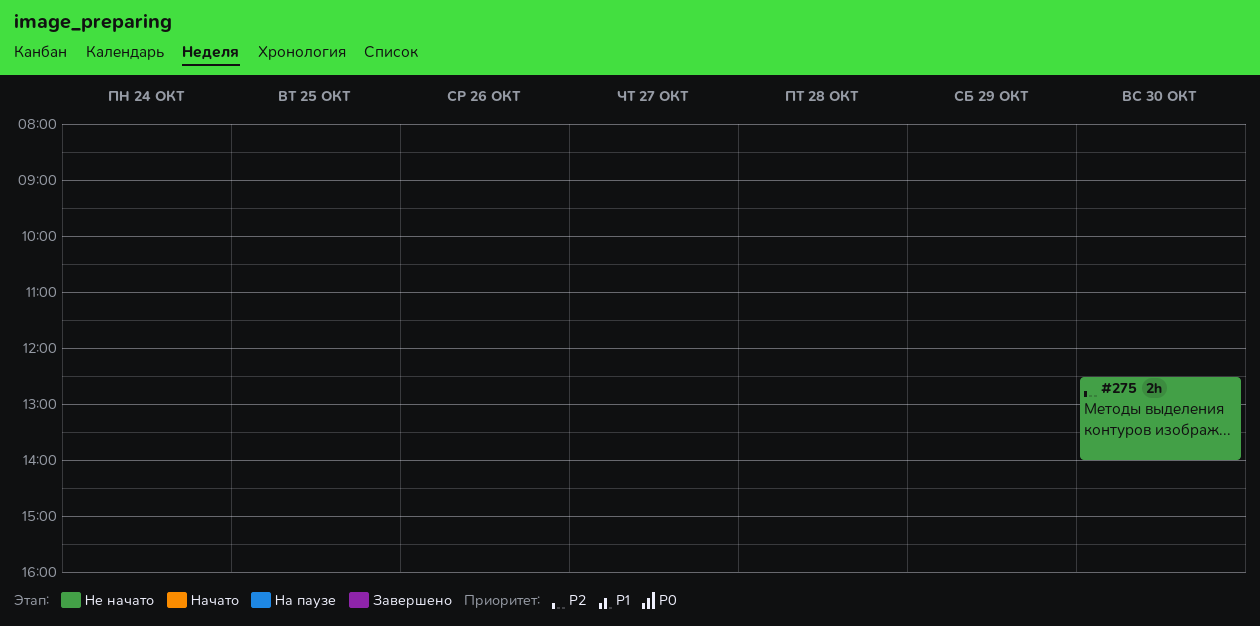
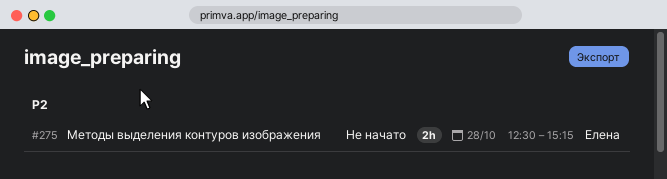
#275, day: Oct 30 -> Oct 28
#275, ends: 14:00 -> 15:15

